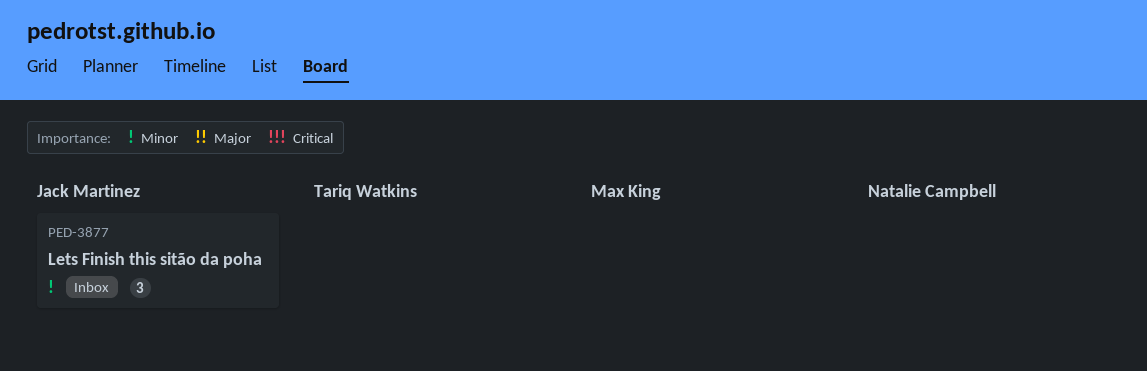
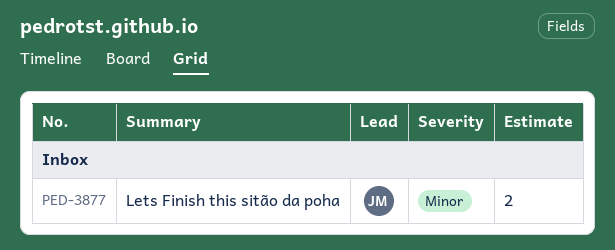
PED-3877, estimate: 3 -> 2

